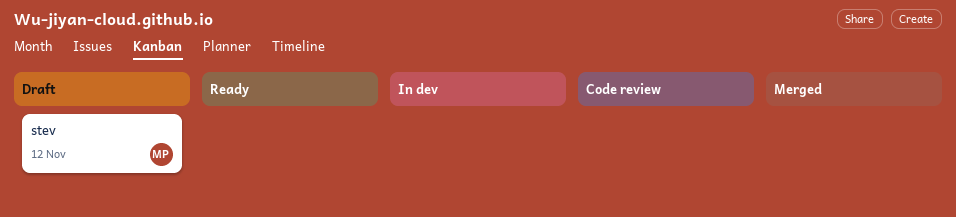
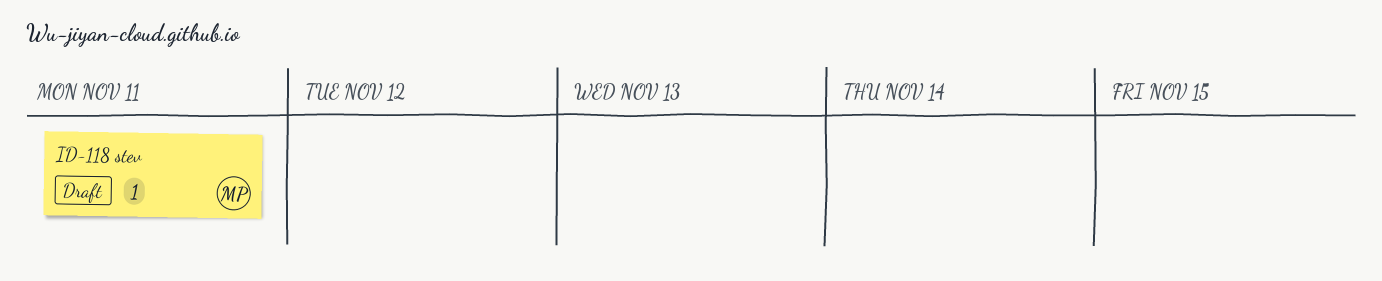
stev, due: Nov 12 -> Nov 11

